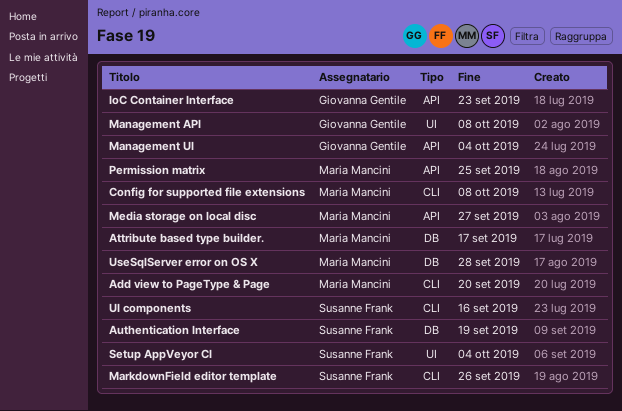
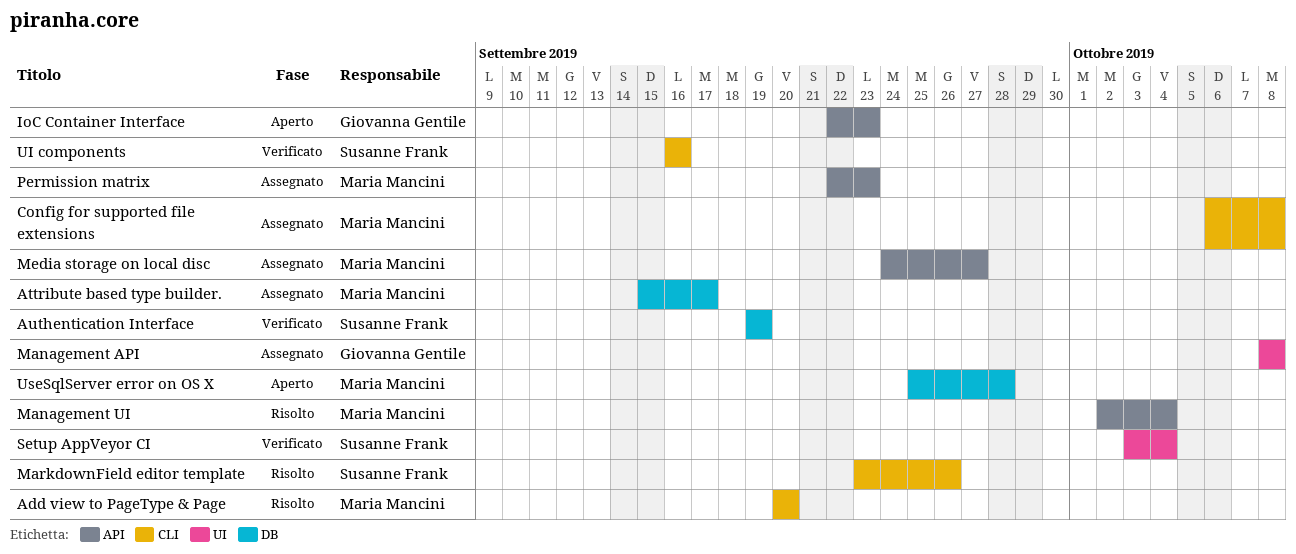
Management UI, owner: Giovanna Gentile -> Maria Mancini
Permission matrix, due: Sep 25 -> Sep 23

